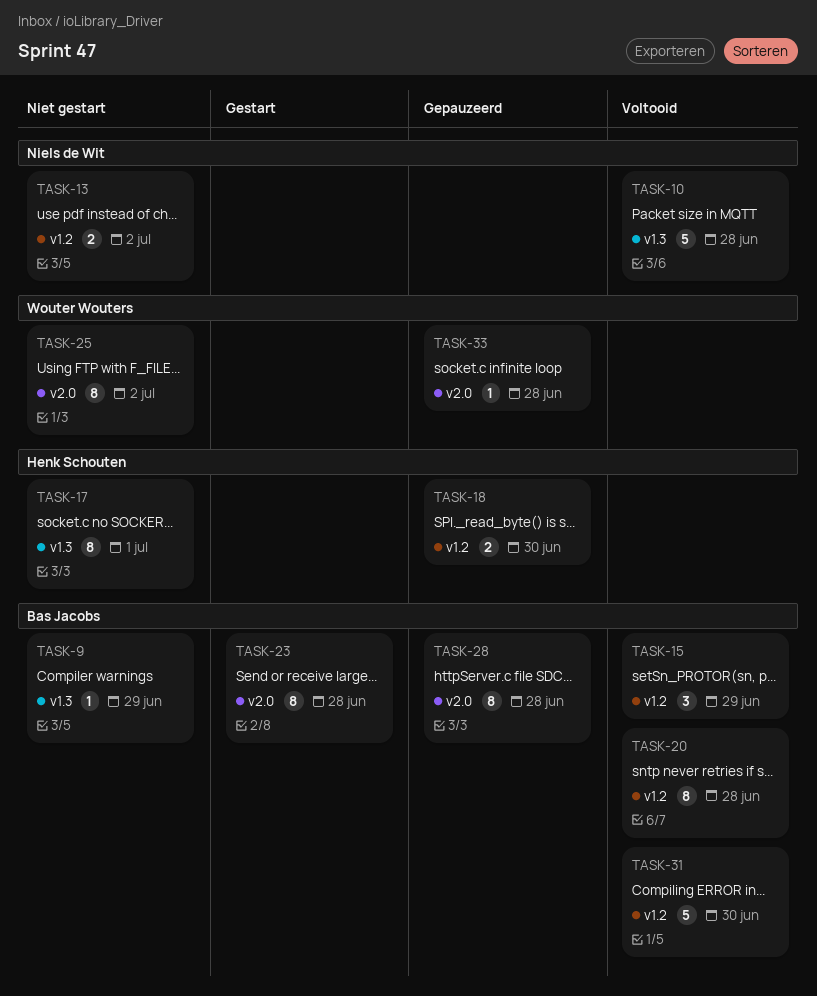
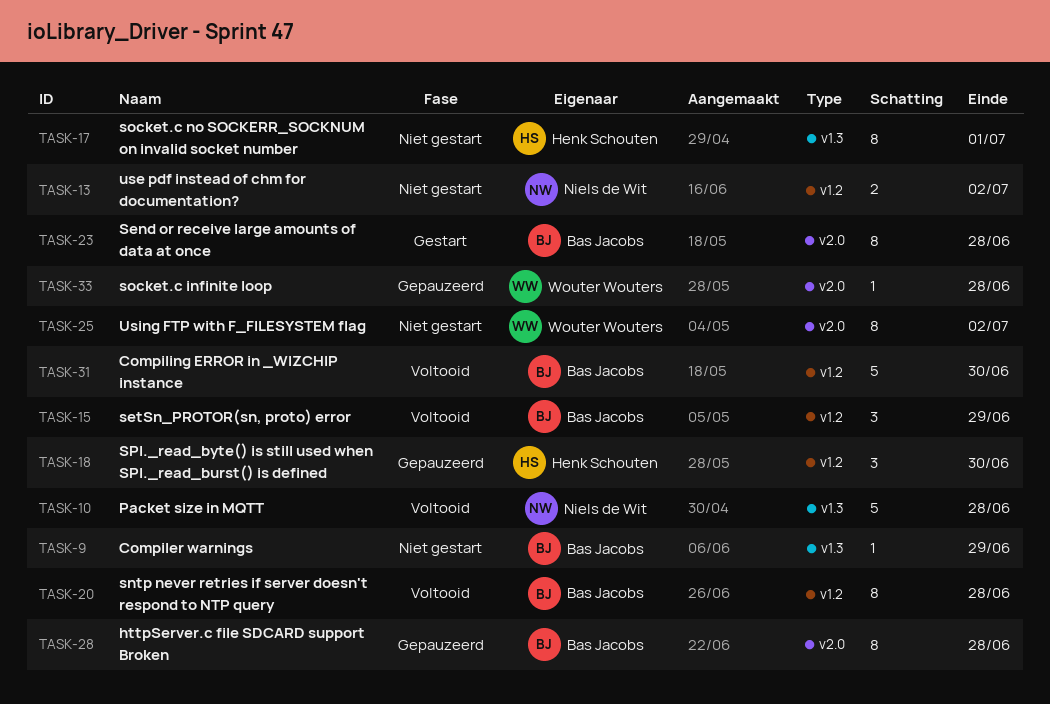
TASK-18, estimate: 2 -> 3

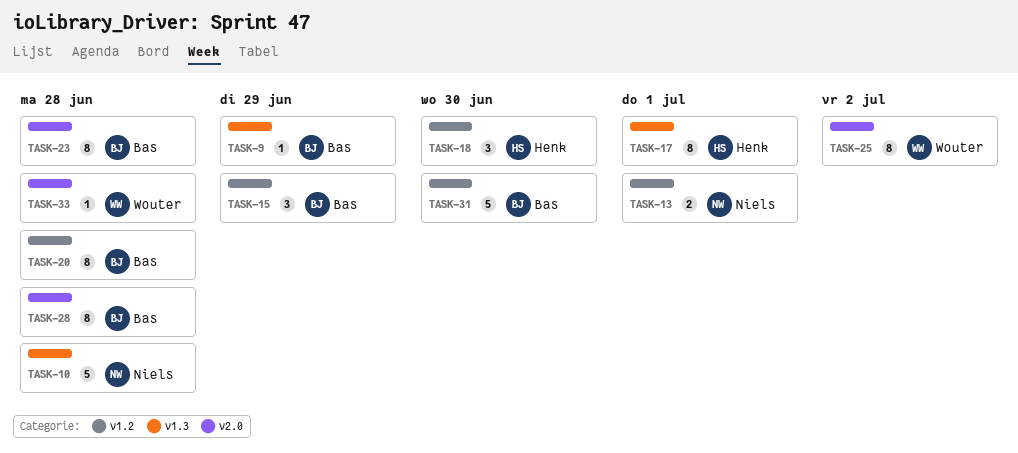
TASK-13, due: Jul 2 -> Jul 1

